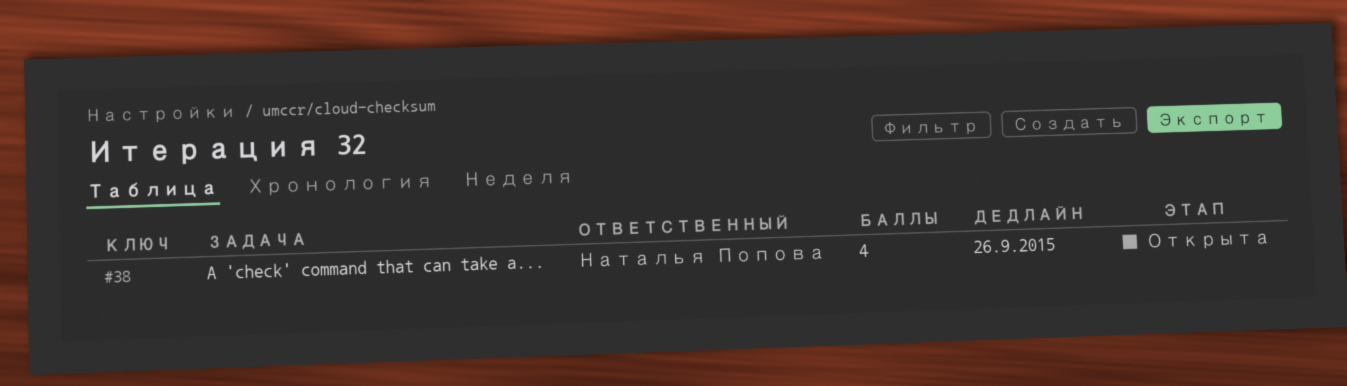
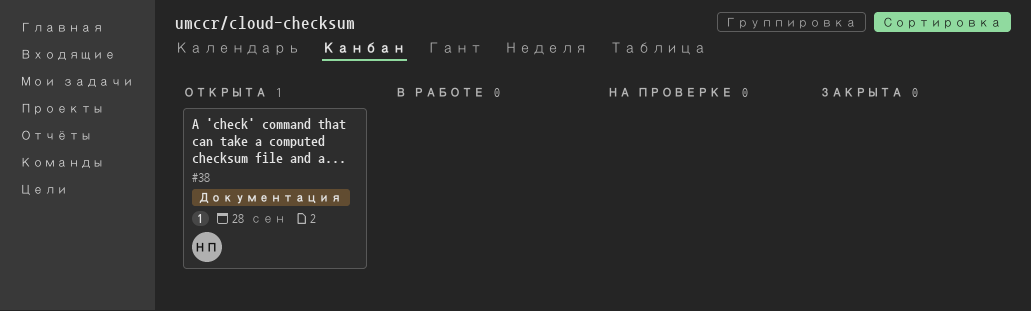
#38, estimate: 4 -> 1
#38, due: Sep 26 -> Sep 28

